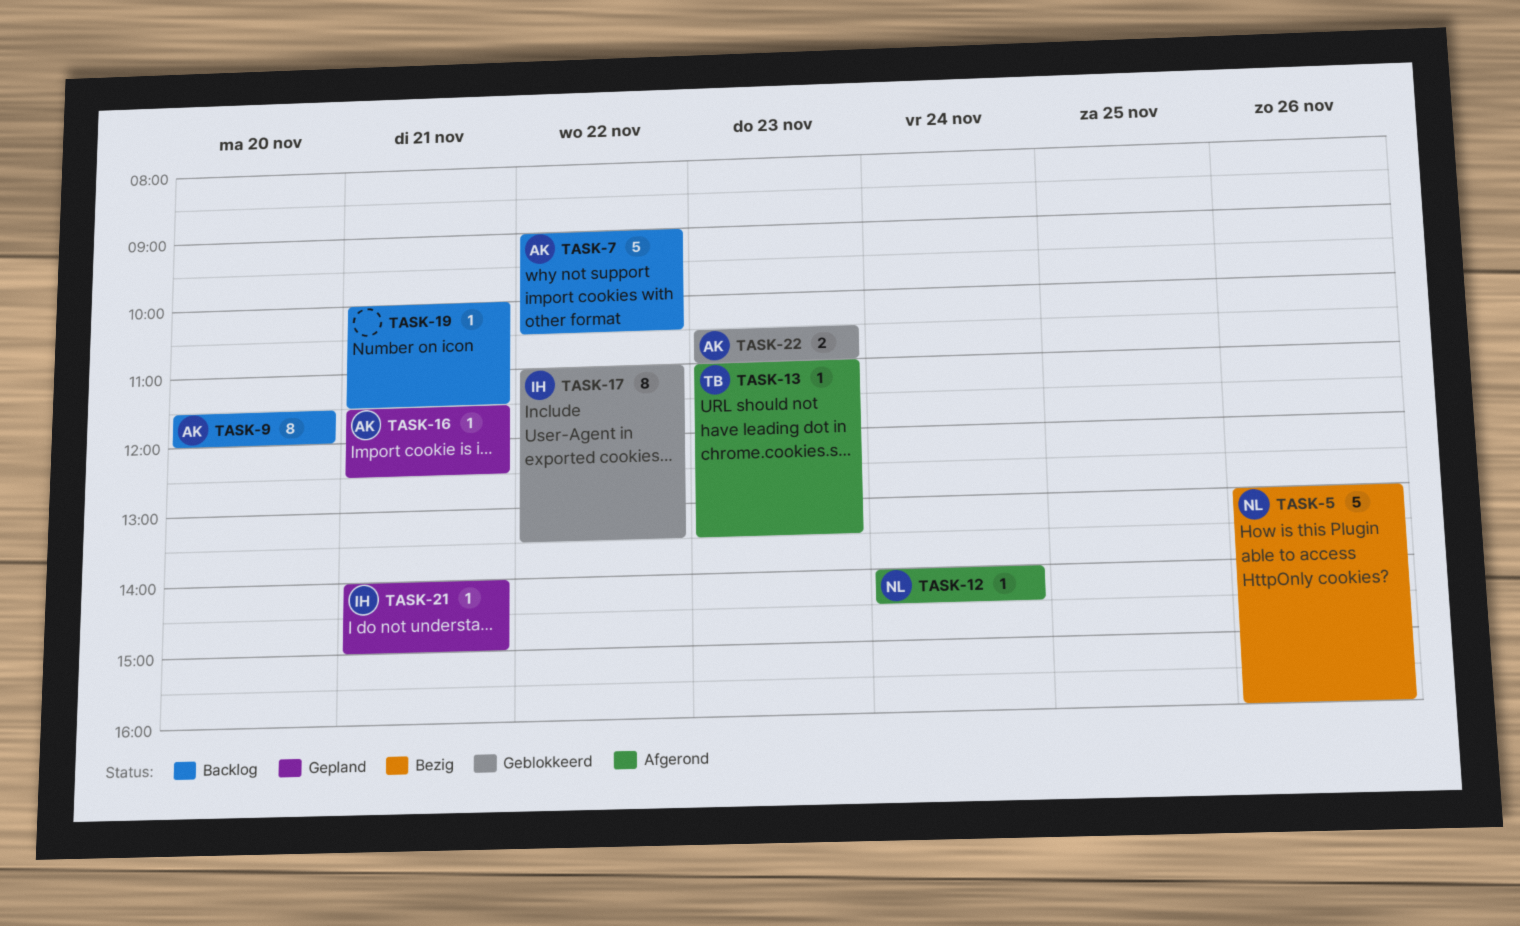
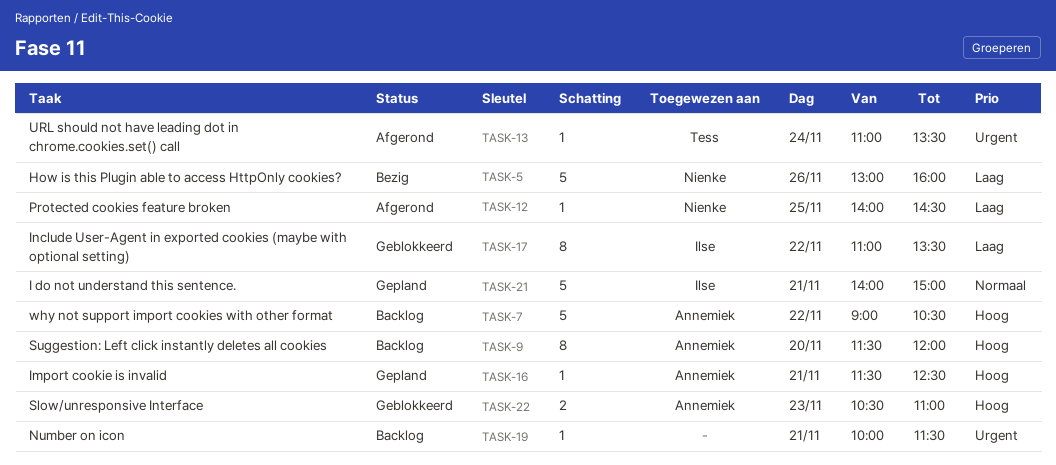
TASK-12, day: Nov 24 -> Nov 25
TASK-13, day: Nov 23 -> Nov 24
TASK-21, estimate: 1 -> 5

